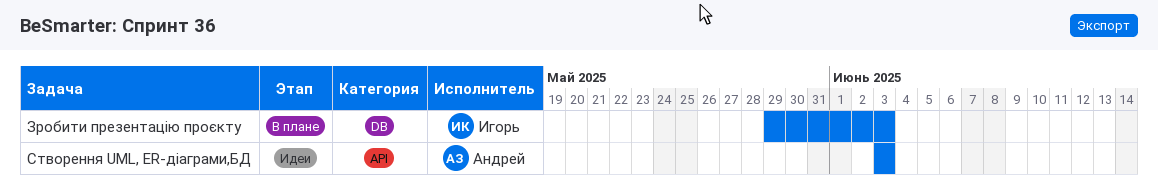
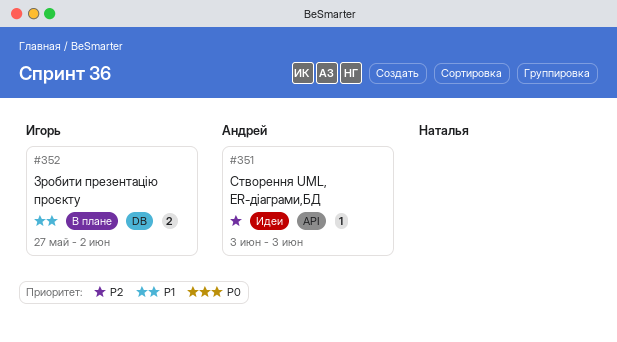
Зробити презентацію проєкту, start: May 29 -> May 27
Зробити презентацію проєкту, due: Jun 3 -> Jun 2

